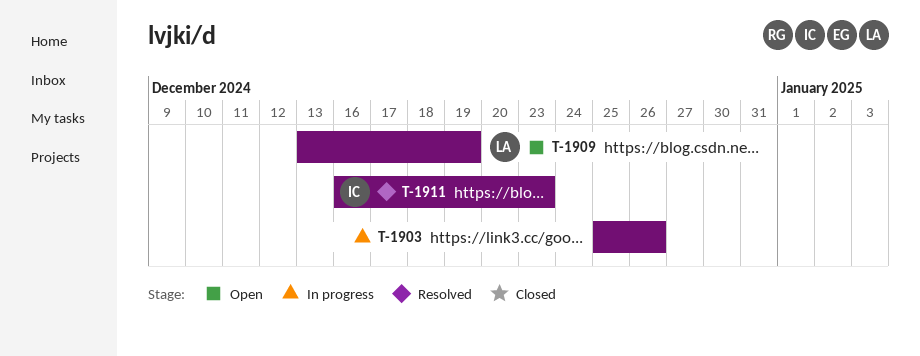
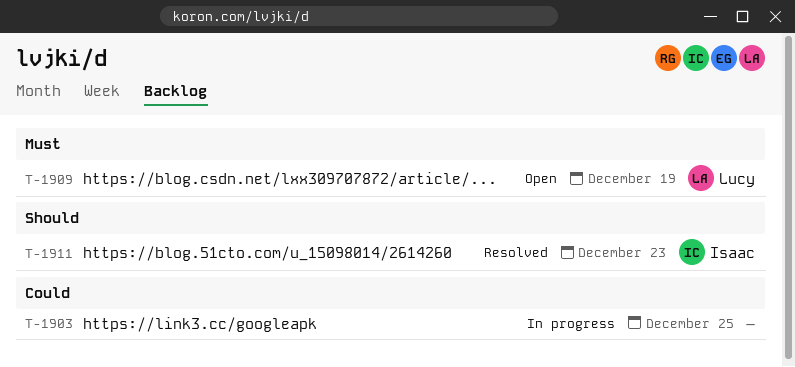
T-1903, due: Dec 26 -> Dec 25

